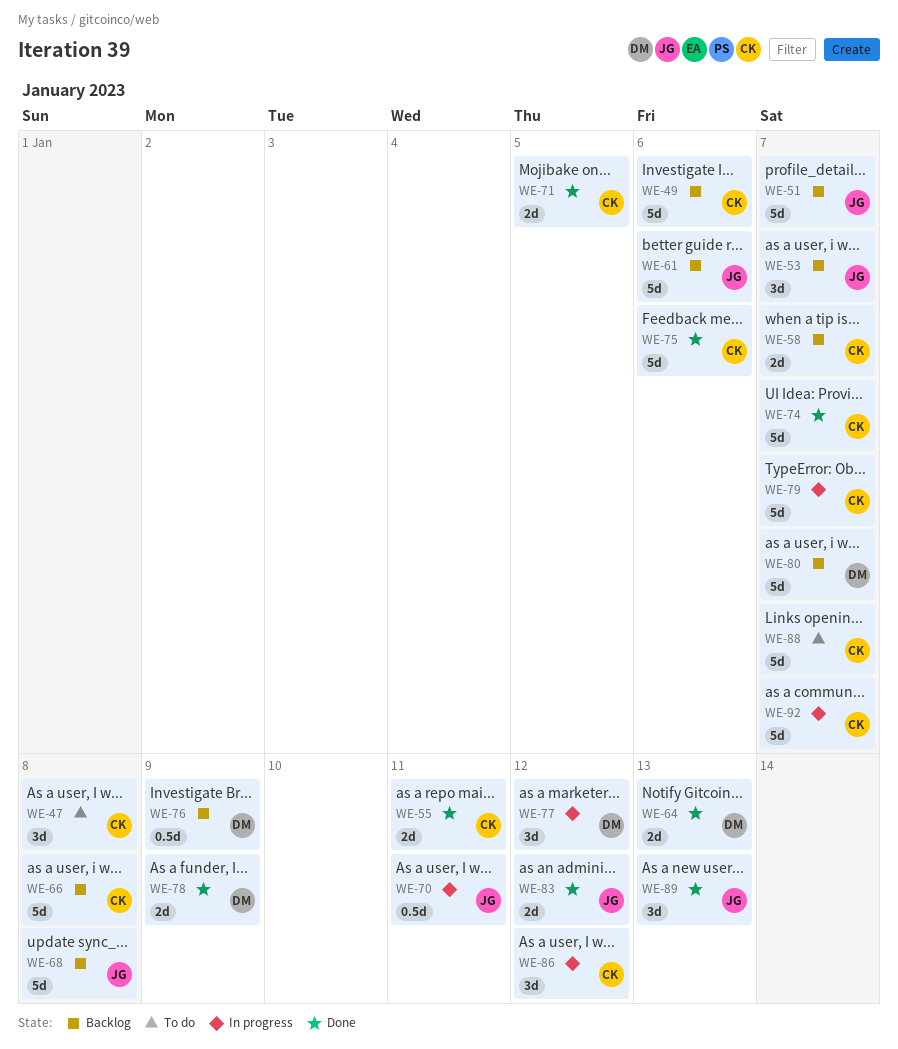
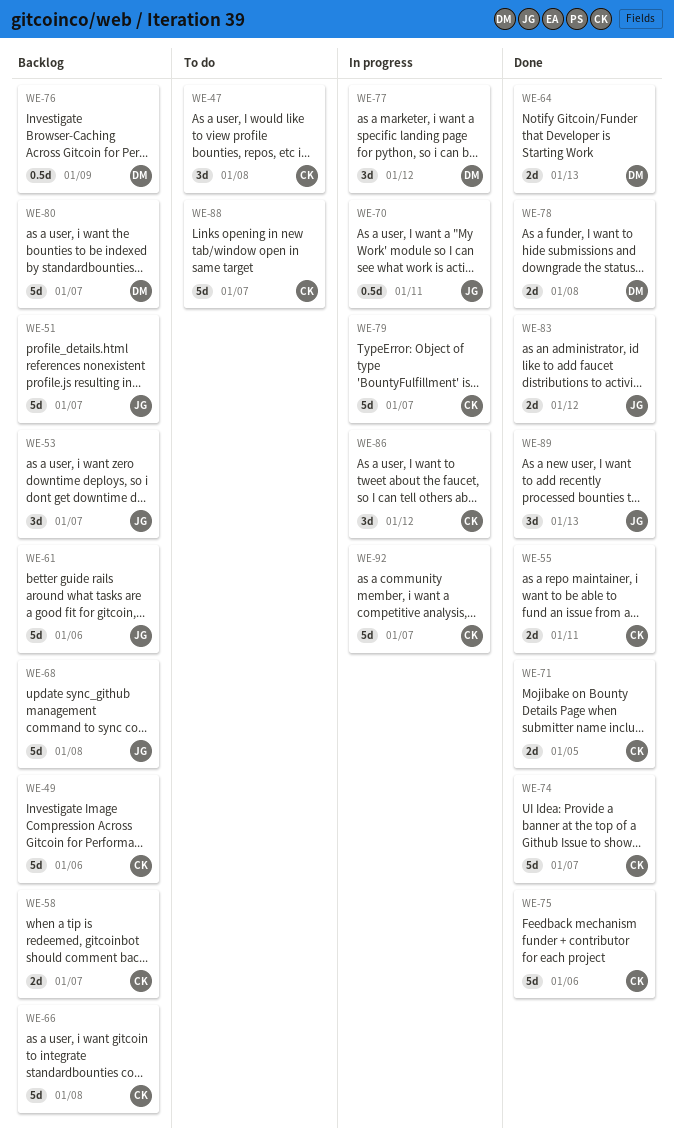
WE-78, due: Jan 9 -> Jan 8

